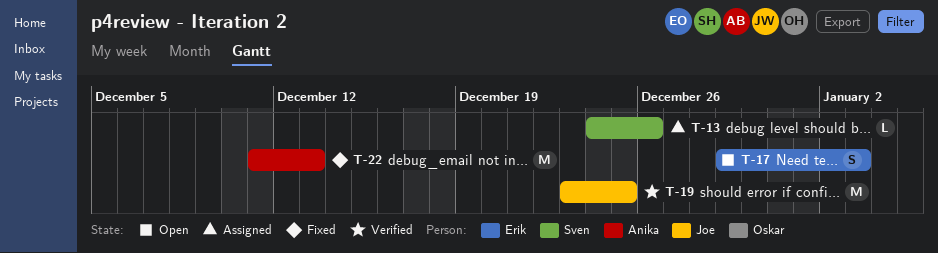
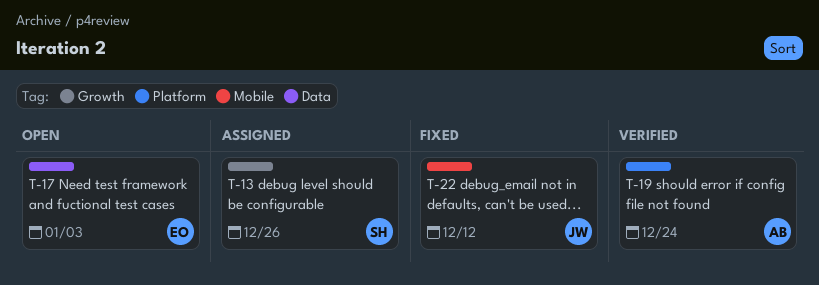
T-19, owner: Joe -> Anika
T-19, due: Dec 25 -> Dec 24
T-22, owner: Anika -> Joe
T-22, due: Dec 13 -> Dec 12

